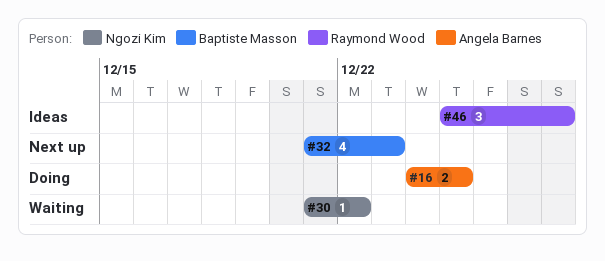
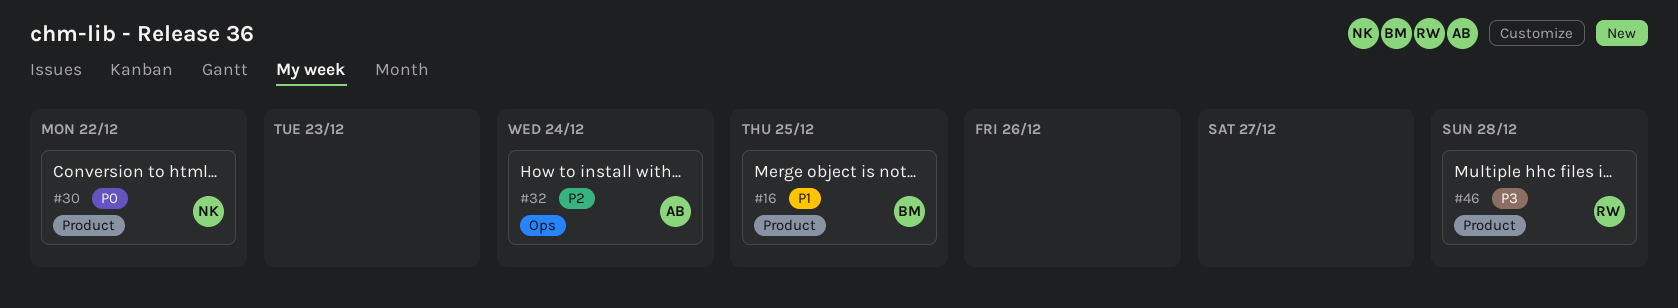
#16, owner: Angela Barnes -> Baptiste Masson
#32, owner: Baptiste Masson -> Angela Barnes
#32, due: Dec 23 -> Dec 24

